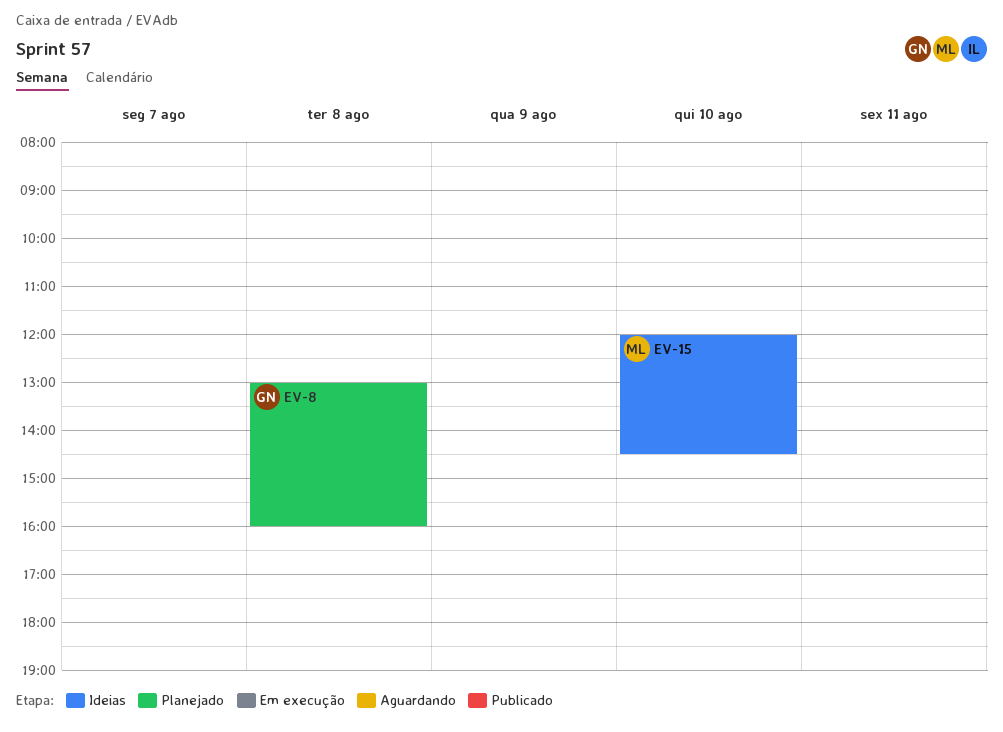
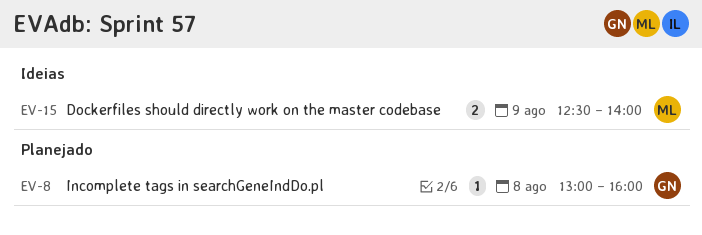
EV-15, day: Aug 10 -> Aug 9
EV-15, begins: 12:00 -> 12:30
EV-15, ends: 14:30 -> 14:00

